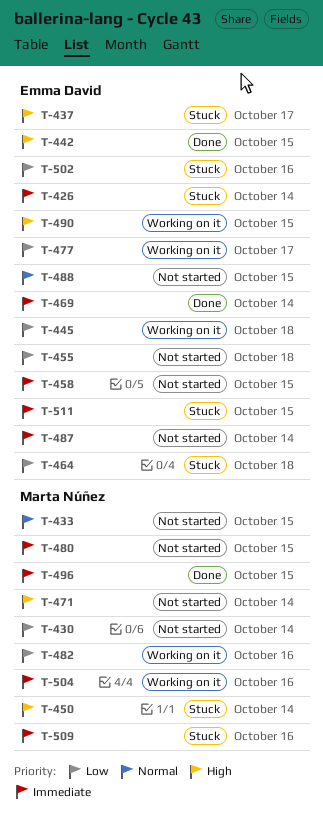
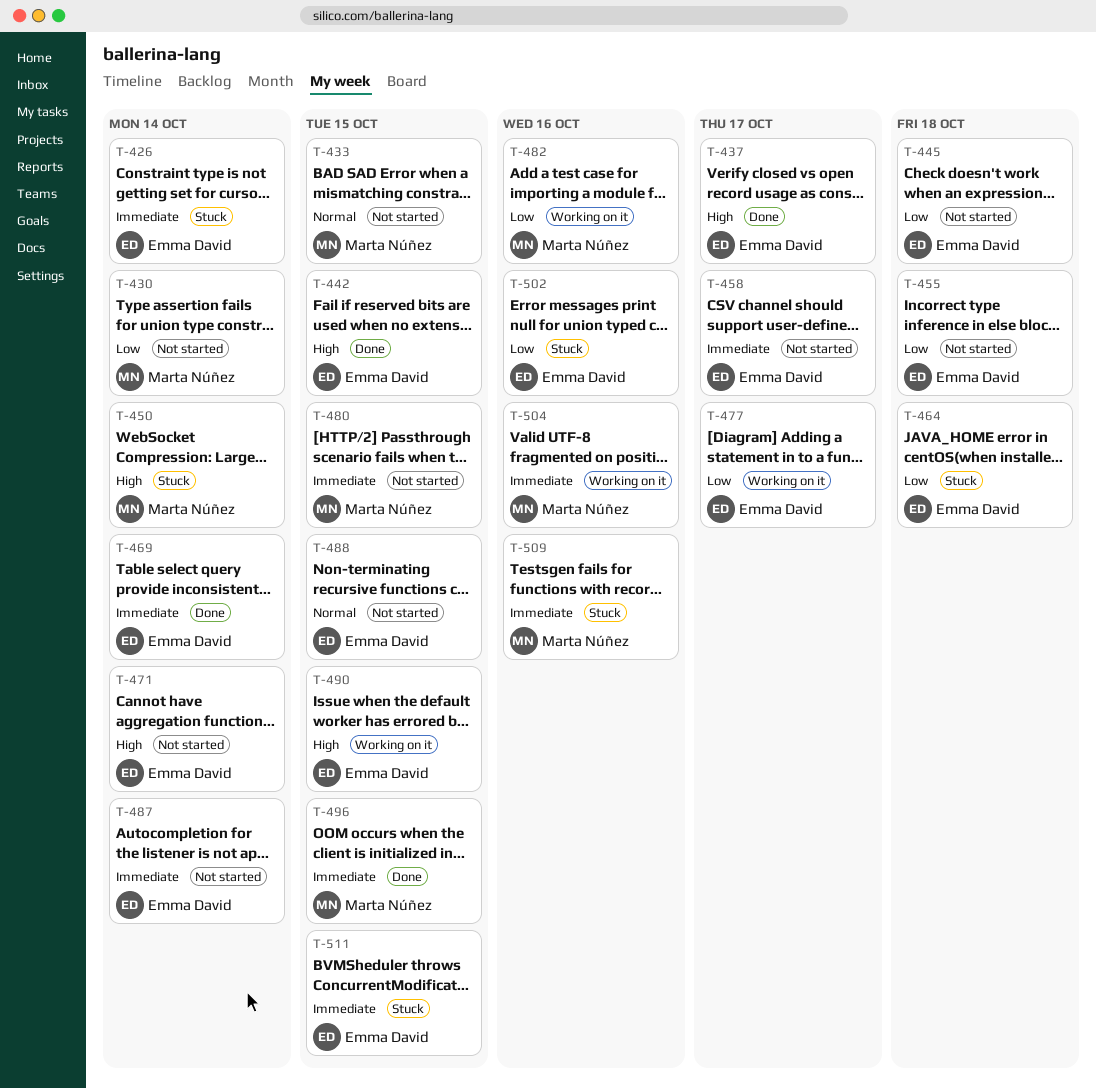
T-437, status: Stuck -> Done
T-445, status: Working on it -> Not started
T-458, due: Oct 15 -> Oct 17
T-471, owner: Marta Núñez -> Emma David

